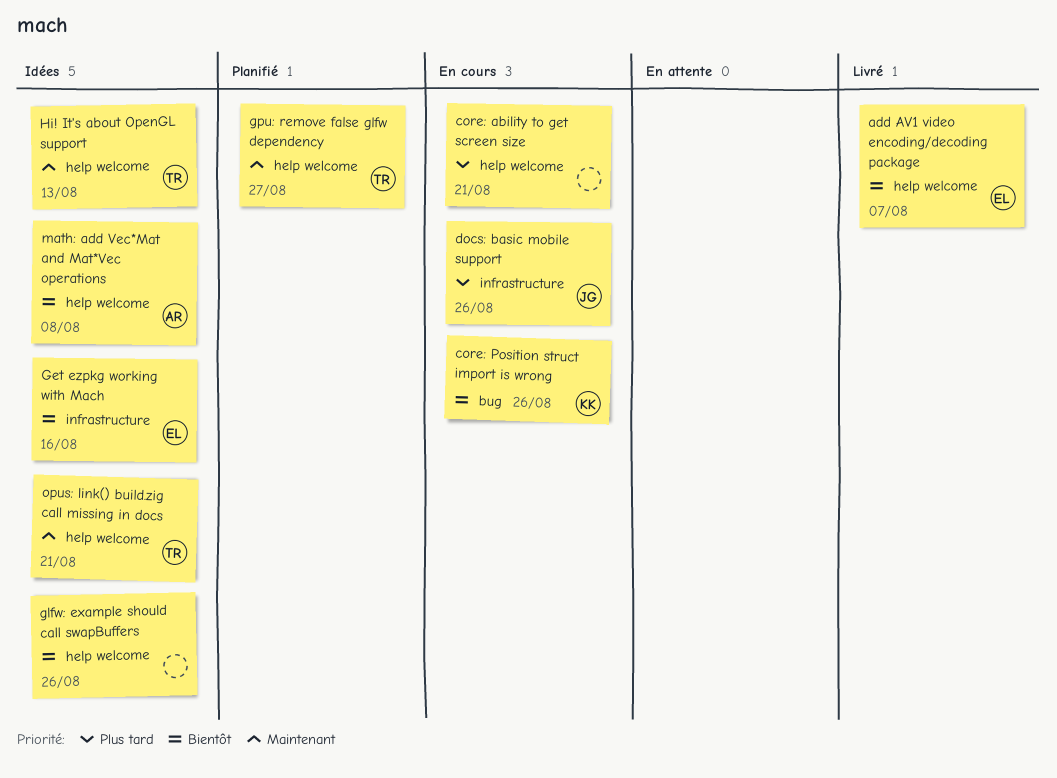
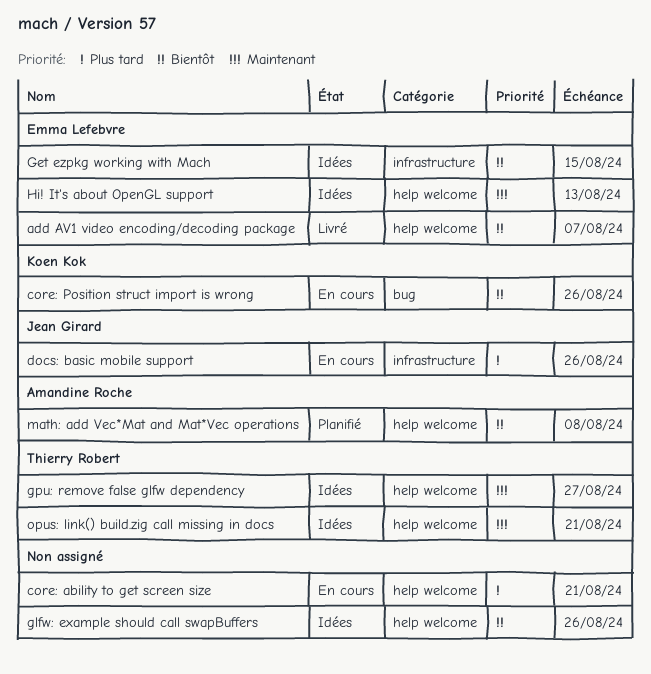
Get ezpkg working with Mach, due: Aug 16 -> Aug 15
gpu: remove false glfw dependency, status: Planifié -> Idées
Hi! It's about OpenGL support, owner: Thierry Robert -> Emma Lefebvre
math: add Vec*Mat and Mat*Vec operations, status: Idées -> Planifié

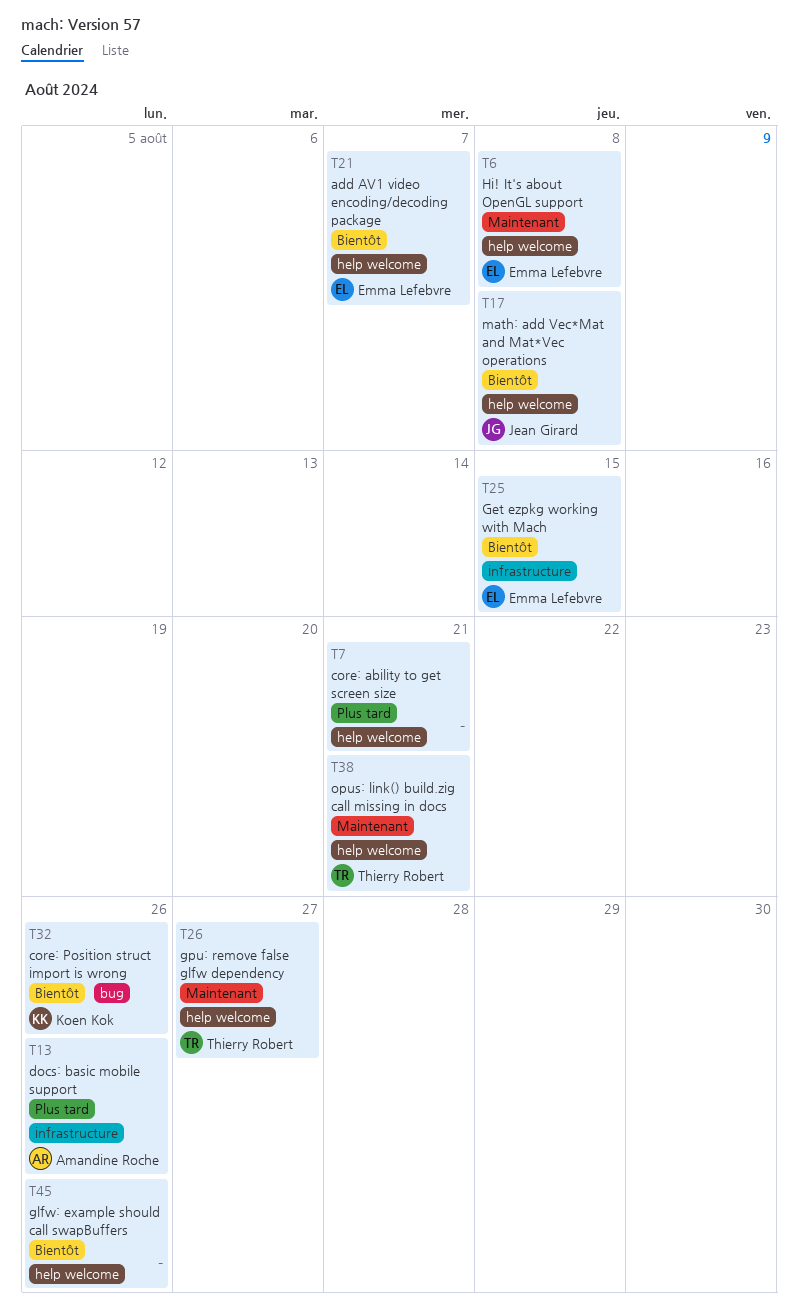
docs: basic mobile support, owner: Jean Girard -> Amandine Roche
Hi! It's about OpenGL support, due: Aug 13 -> Aug 8
math: add Vec*Mat and Mat*Vec operations, owner: Amandine Roche -> Jean Girard

